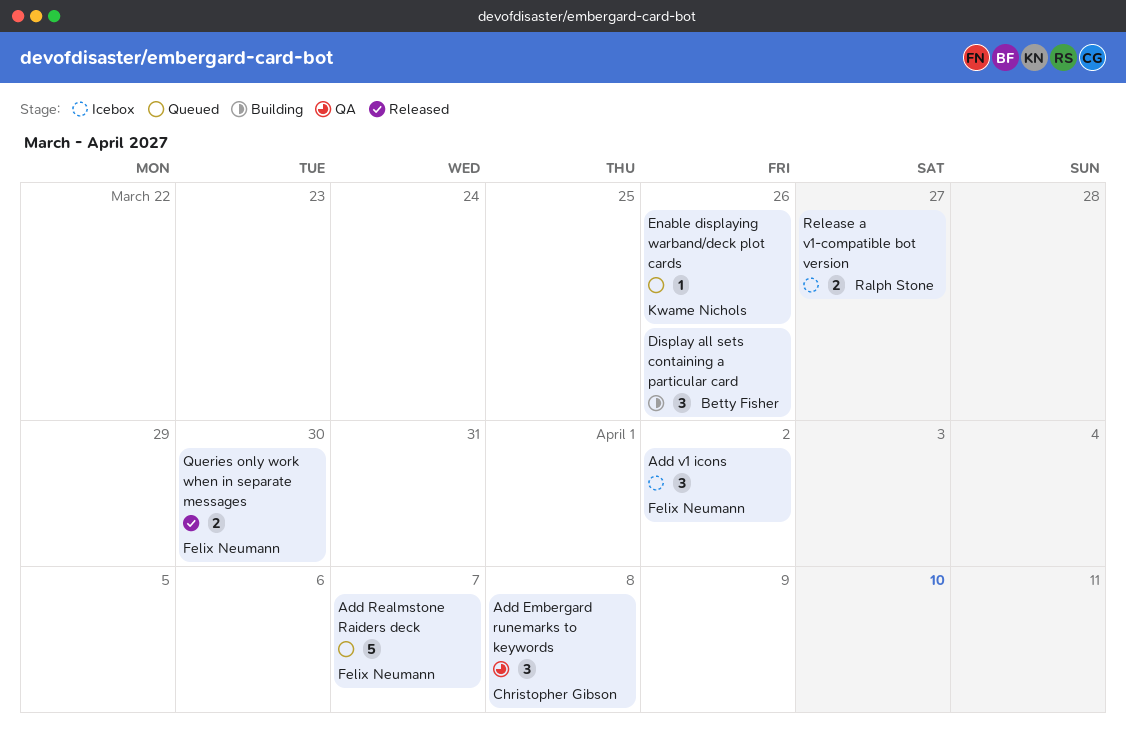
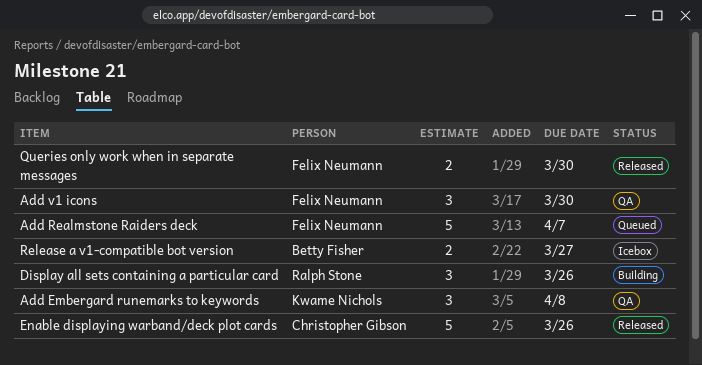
Add Embergard runemarks to keywords, owner: Christopher Gibson -> Kwame Nichols
Add v1 icons, status: Icebox -> QA
Add v1 icons, due: Apr 2 -> Mar 30
Display all sets containing a particular card, owner: Betty Fisher -> Ralph Stone
Enable displaying warband/deck plot cards, status: Queued -> Released
Enable displaying warband/deck plot cards, owner: Kwame Nichols -> Christopher Gibson
Enable displaying warband/deck plot cards, estimate: 1 -> 5
Release a v1-compatible bot version, owner: Ralph Stone -> Betty Fisher

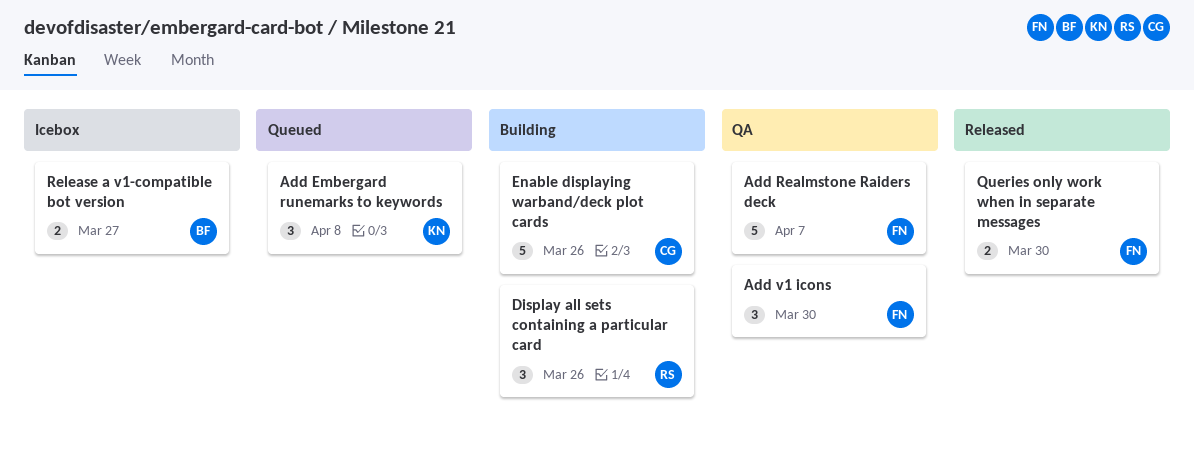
Add Embergard runemarks to keywords, status: QA -> Queued
Add Realmstone Raiders deck, status: Queued -> QA
Enable displaying warband/deck plot cards, status: Released -> Building

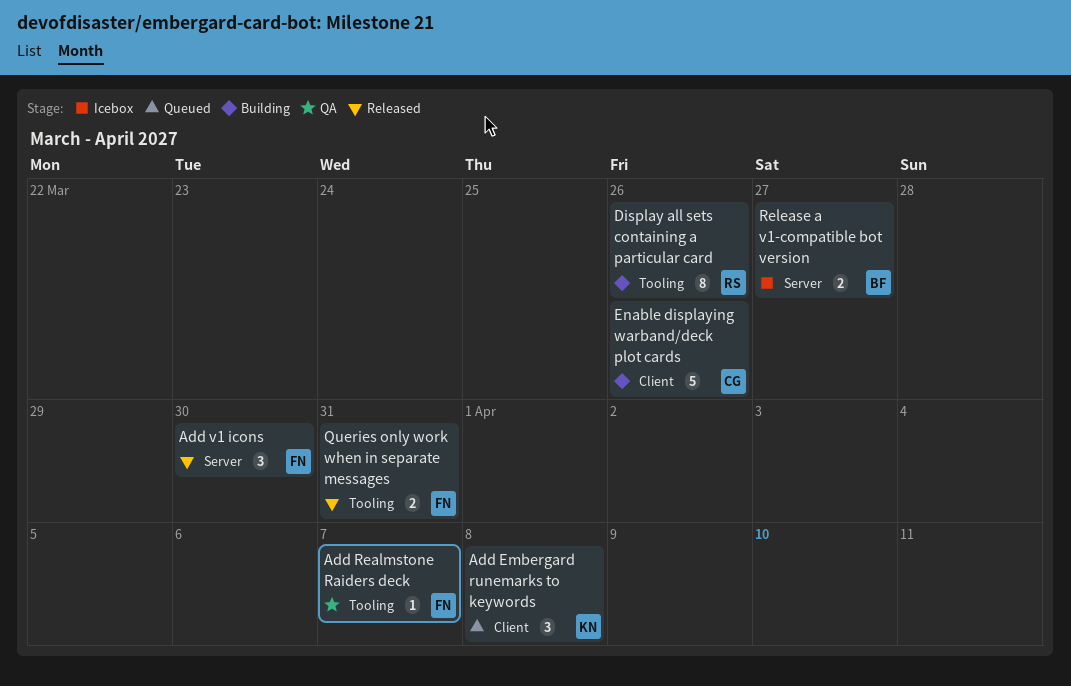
Add Realmstone Raiders deck, estimate: 5 -> 1
Add v1 icons, status: QA -> Released
Display all sets containing a particular card, estimate: 3 -> 8
Queries only work when in separate messages, due: Mar 30 -> Mar 31

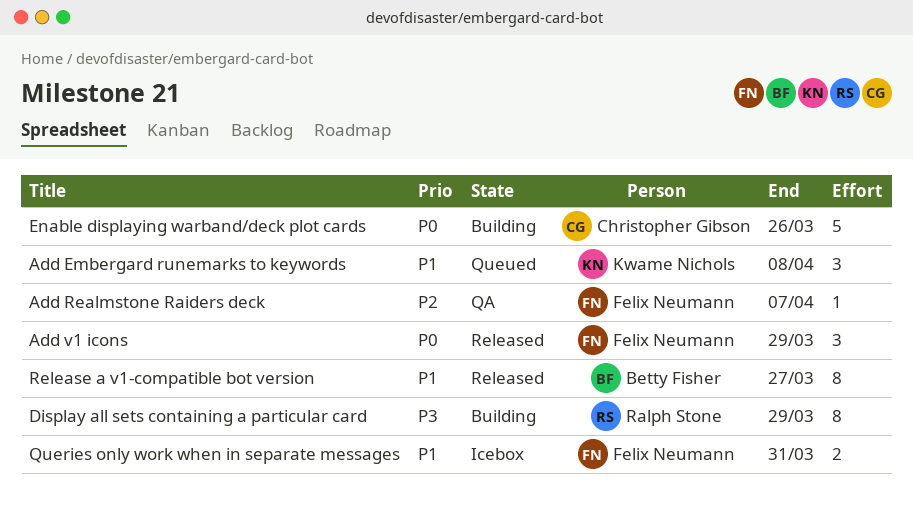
Add v1 icons, due: Mar 30 -> Mar 29
Display all sets containing a particular card, due: Mar 26 -> Mar 29
Queries only work when in separate messages, status: Released -> Icebox
Release a v1-compatible bot version, status: Icebox -> Released
Release a v1-compatible bot version, estimate: 2 -> 8

